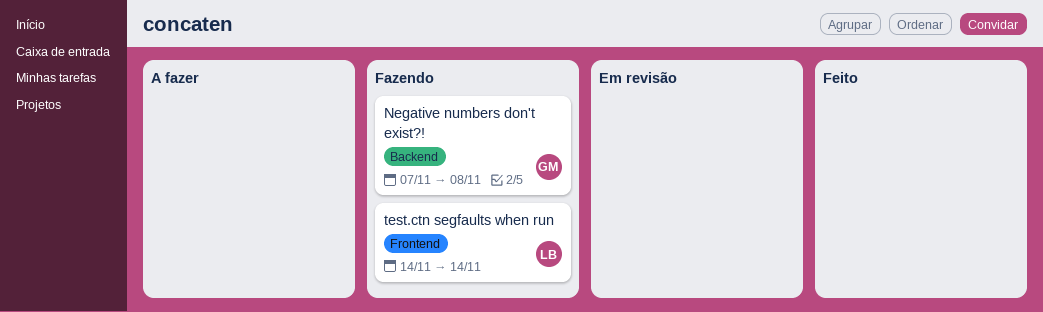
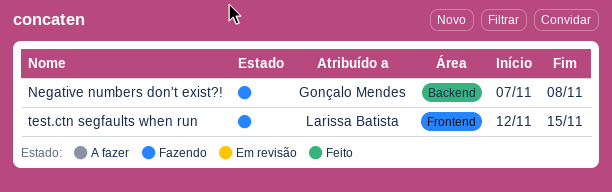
test.ctn segfaults when run, start: Nov 14 -> Nov 12
test.ctn segfaults when run, due: Nov 14 -> Nov 15

